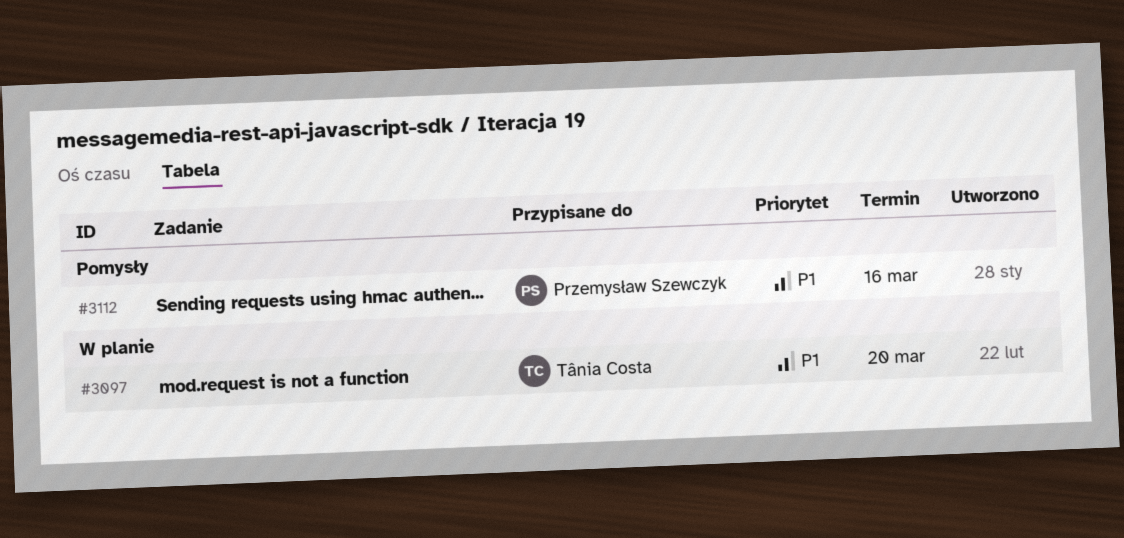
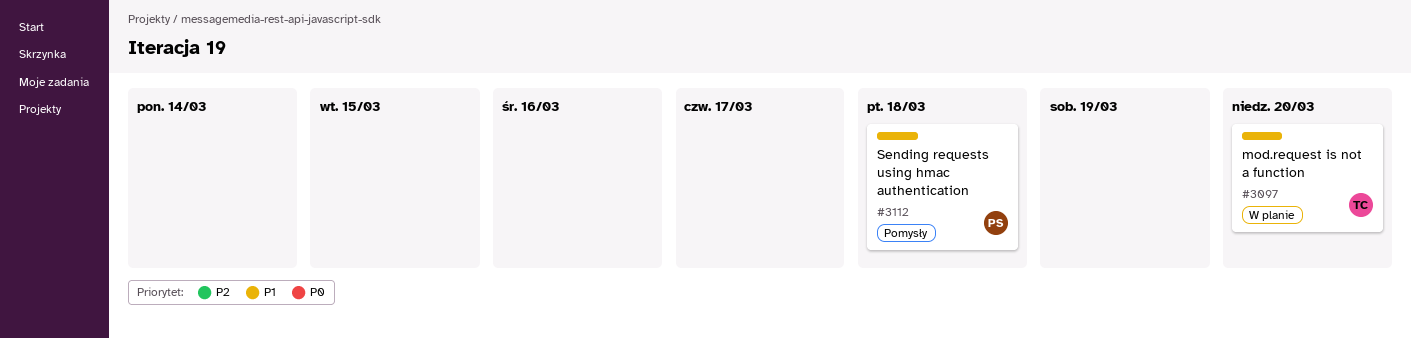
#3112, due: Mar 16 -> Mar 18

